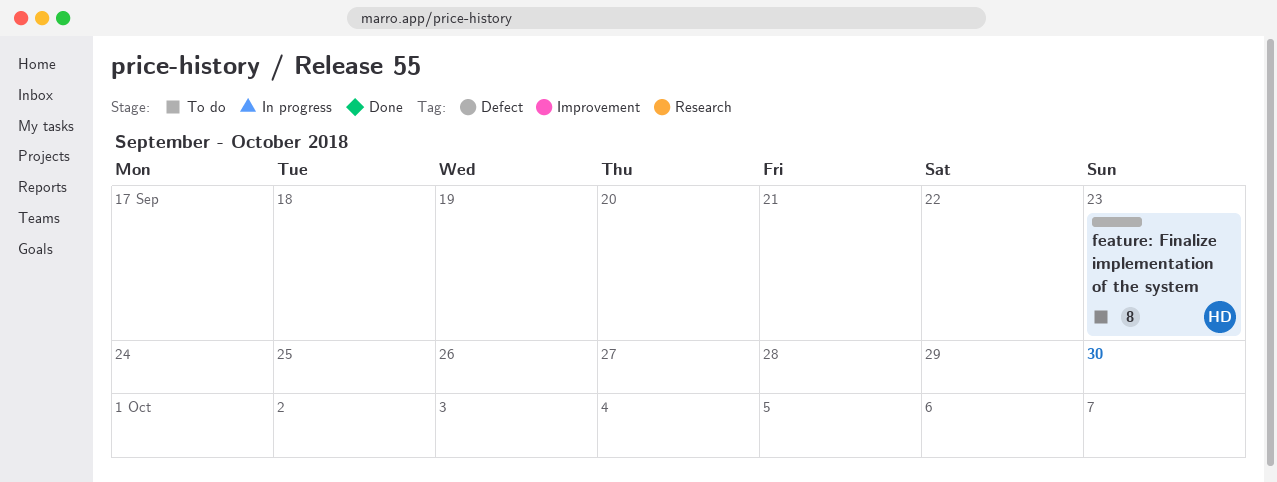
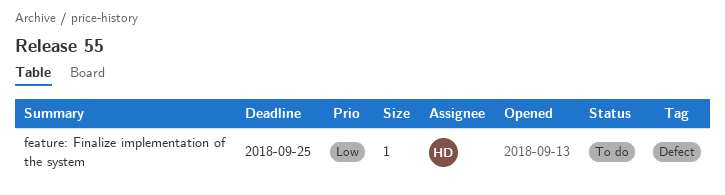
feature: Finalize implementation of the system, estimate: 8 -> 1
feature: Finalize implementation of the system, due: Sep 23 -> Sep 25

